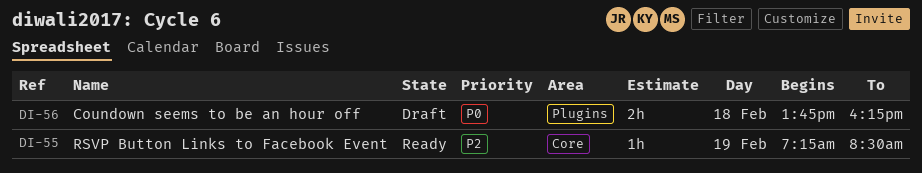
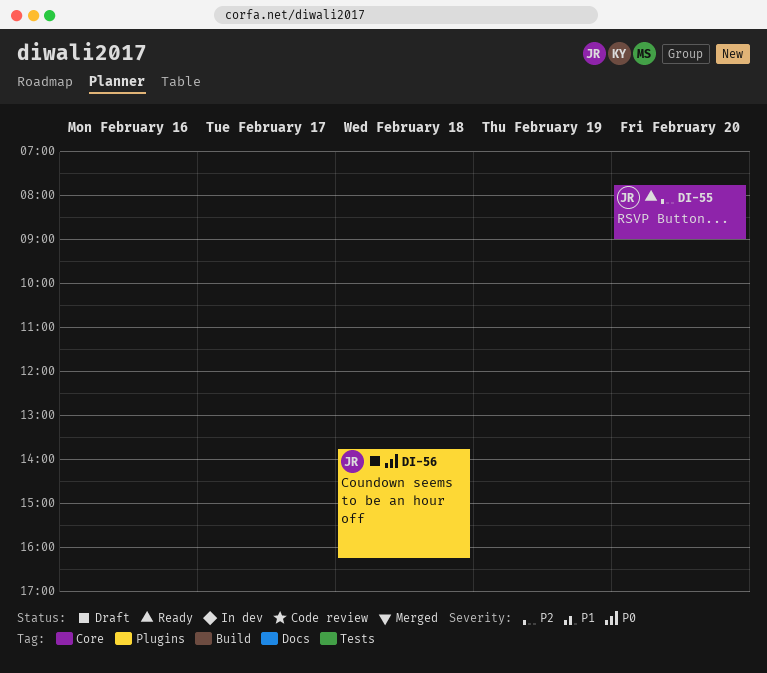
DI-55, day: Feb 19 -> Feb 20
DI-55, begins: 07:15 -> 07:45
DI-55, ends: 08:30 -> 09:00

